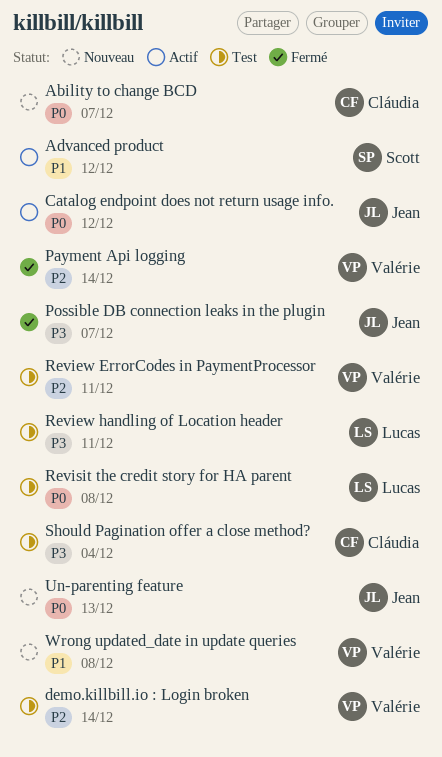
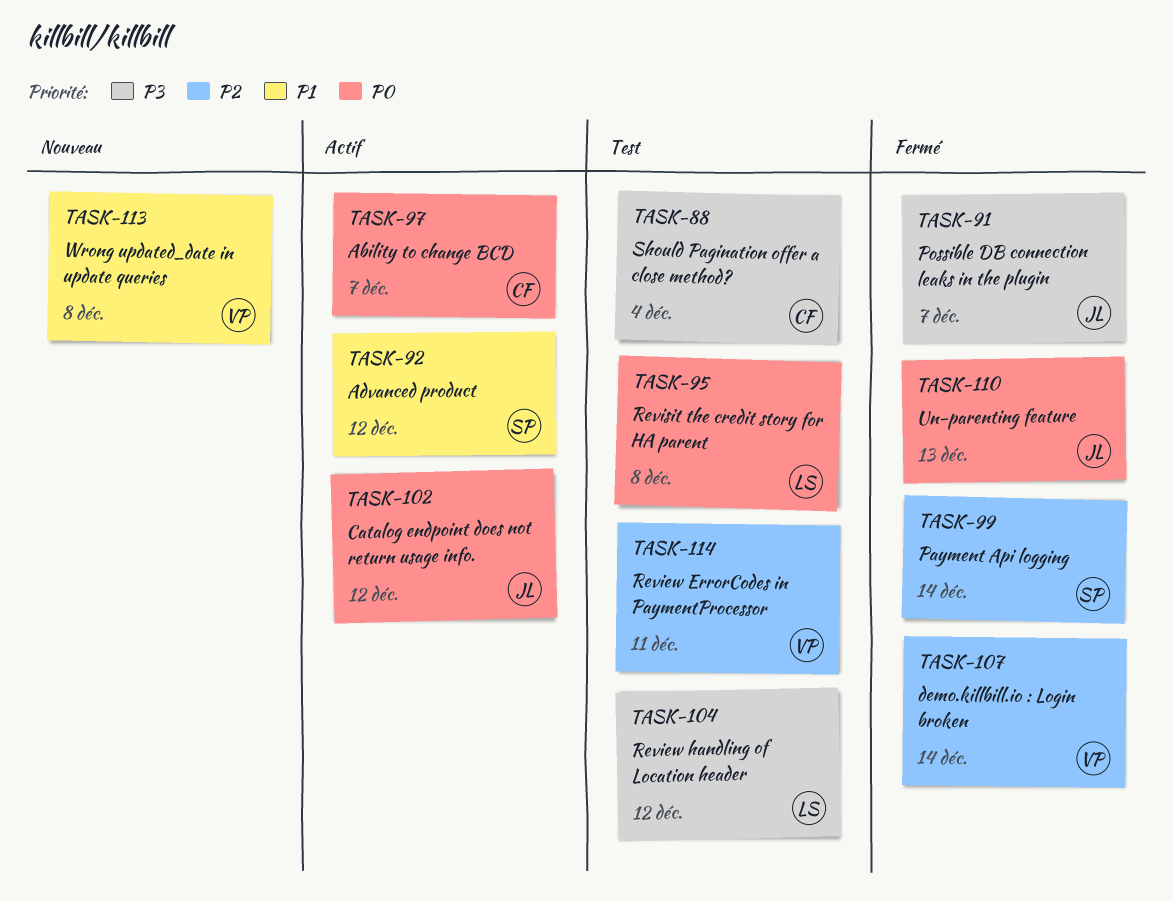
Ability to change BCD, status: Nouveau -> Actif
demo.killbill.io : Login broken, status: Test -> Fermé
Payment Api logging, owner: Valérie -> Scott
Review handling of Location header, due: Dec 11 -> Dec 12
Un-parenting feature, status: Nouveau -> Fermé

